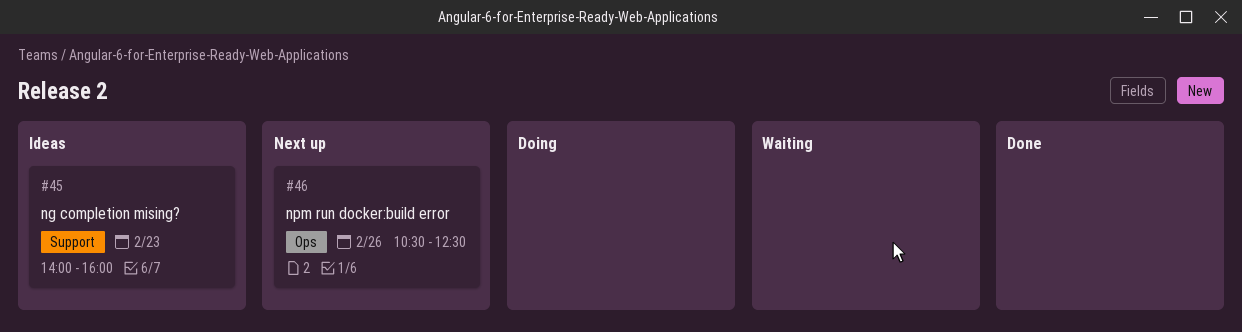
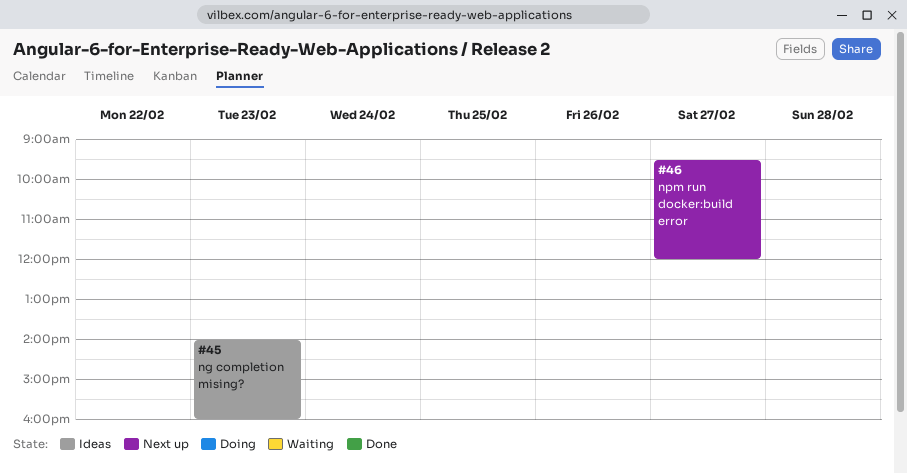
#46, day: Feb 26 -> Feb 27
#46, begins: 10:30 -> 09:30
#46, ends: 12:30 -> 12:00

